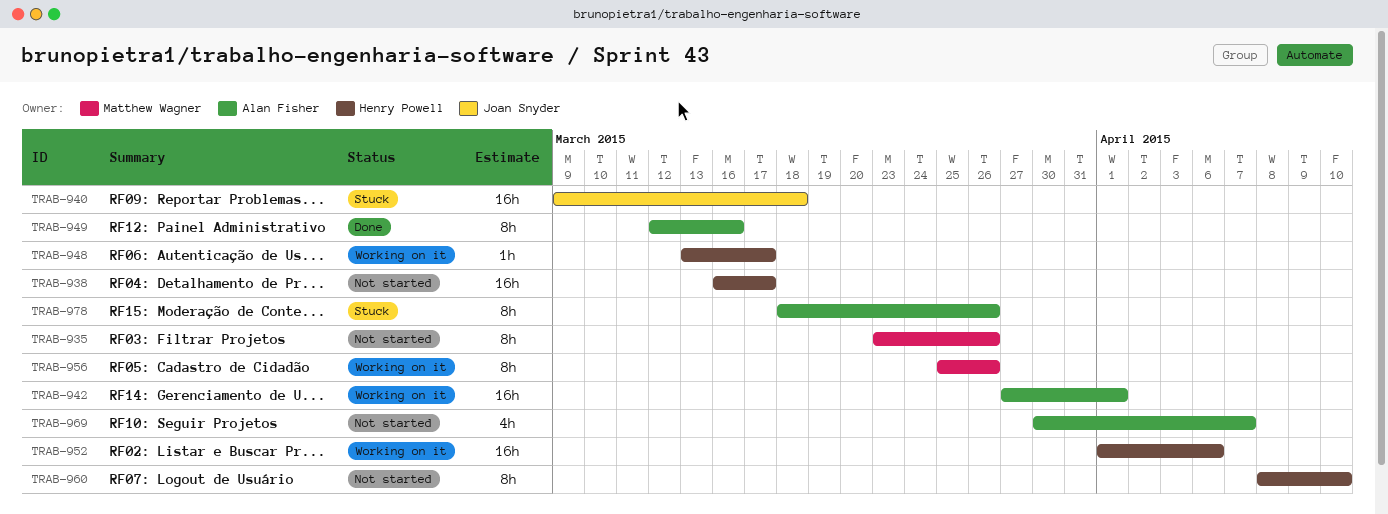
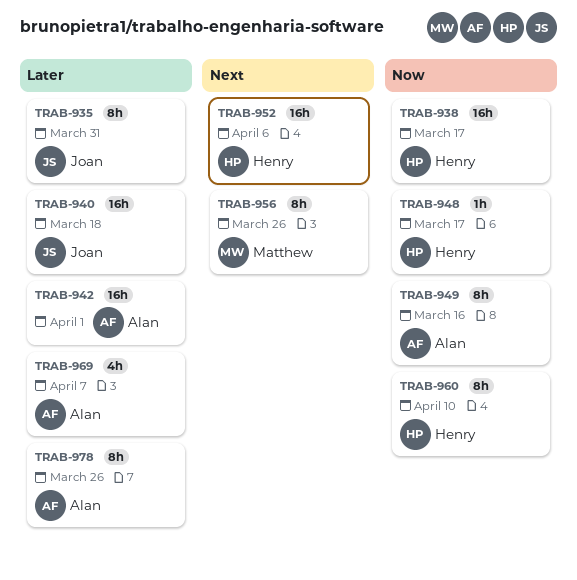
TRAB-935, owner: Matthew Wagner -> Joan Snyder
TRAB-935, due: Mar 26 -> Mar 31

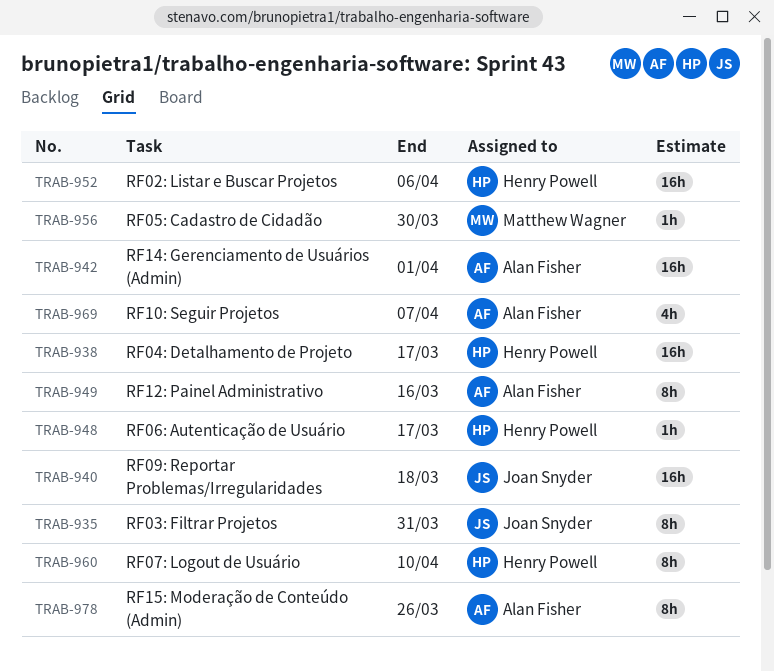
TRAB-956, estimate: 8h -> 1h
TRAB-956, due: Mar 26 -> Mar 30

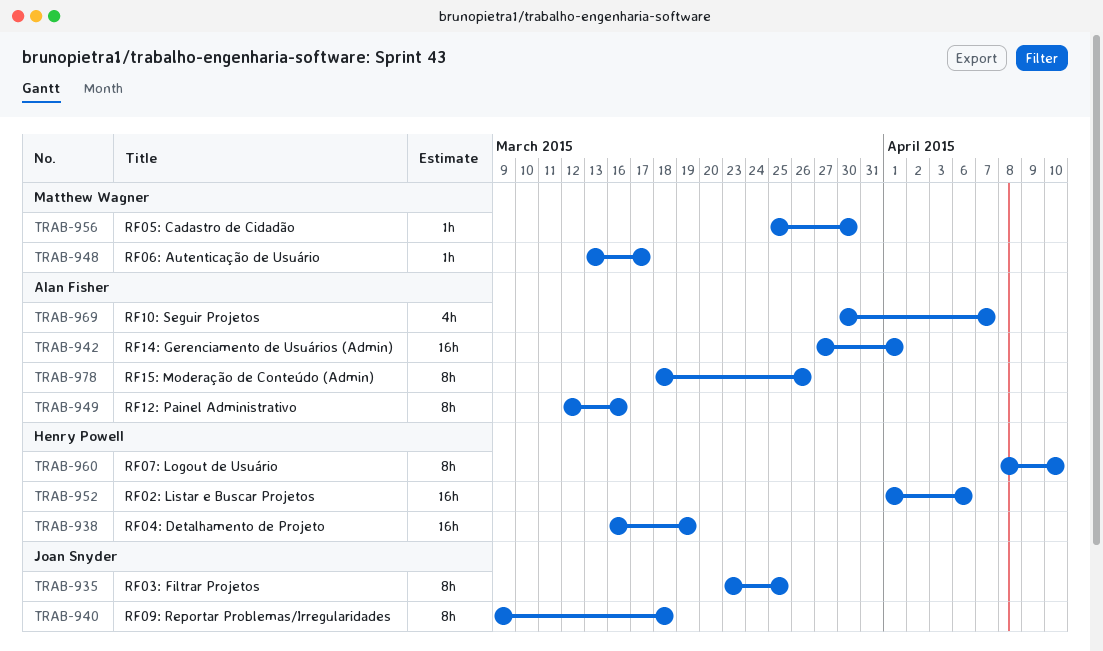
TRAB-935, due: Mar 31 -> Mar 25
TRAB-938, due: Mar 17 -> Mar 19
TRAB-940, estimate: 16h -> 8h
TRAB-948, owner: Henry Powell -> Matthew Wagner

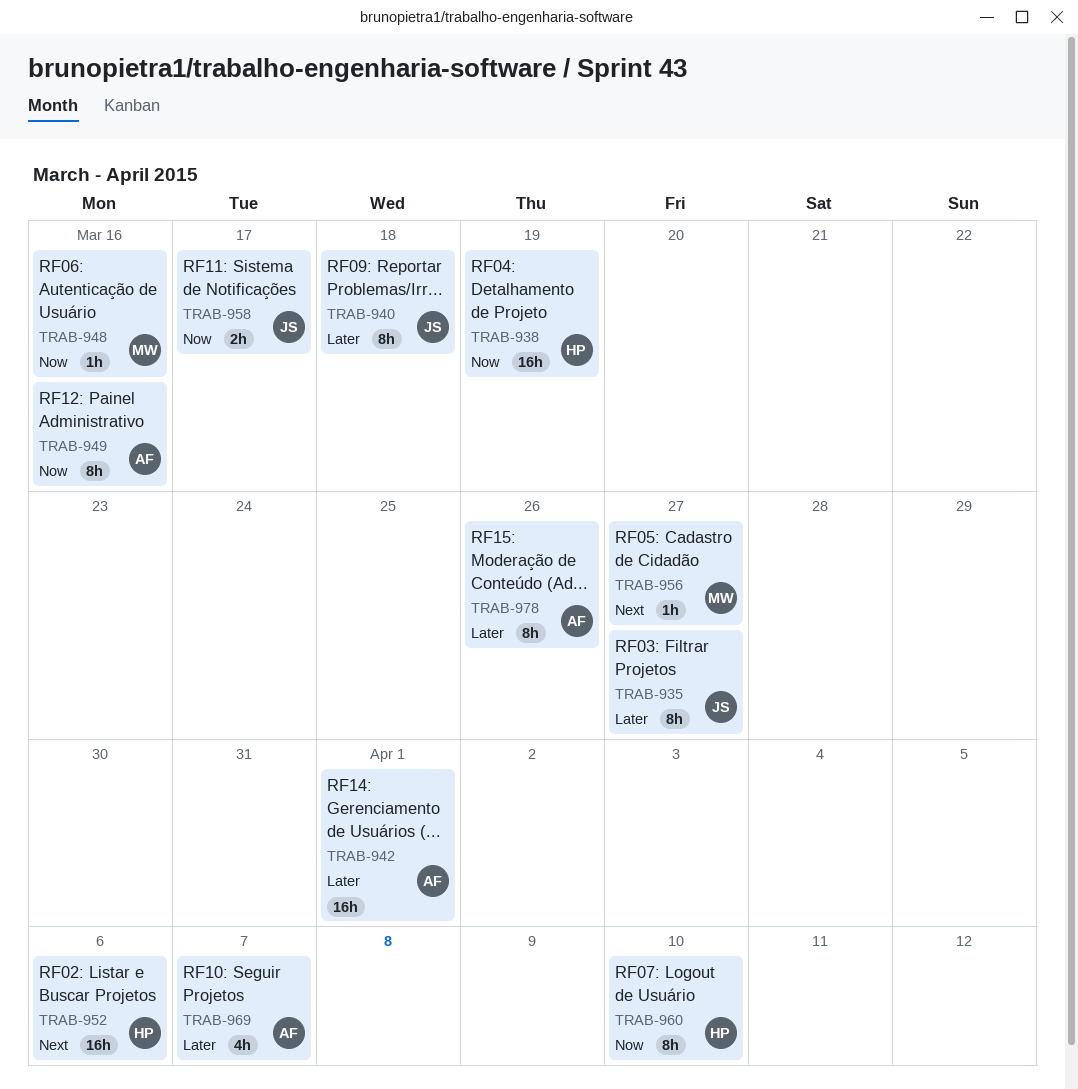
TRAB-935, due: Mar 25 -> Mar 27
TRAB-948, due: Mar 17 -> Mar 16
TRAB-956, due: Mar 30 -> Mar 27
TRAB-958: none -> present

